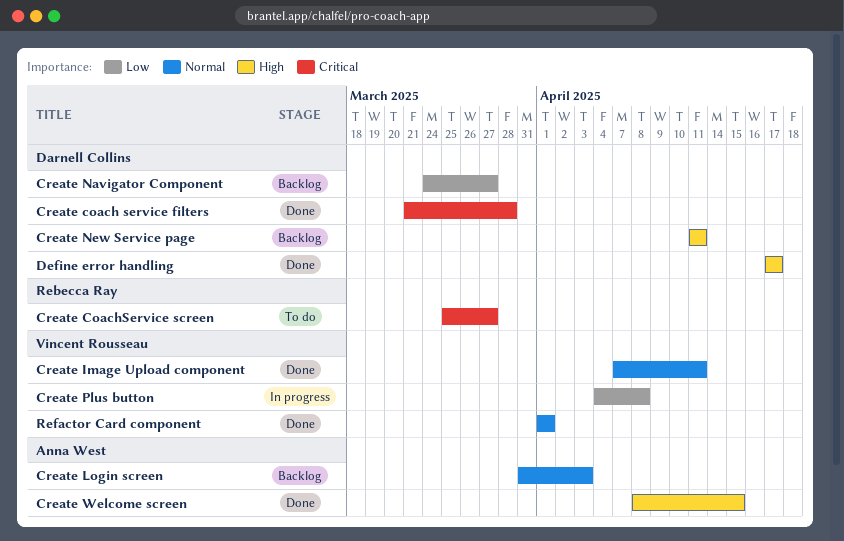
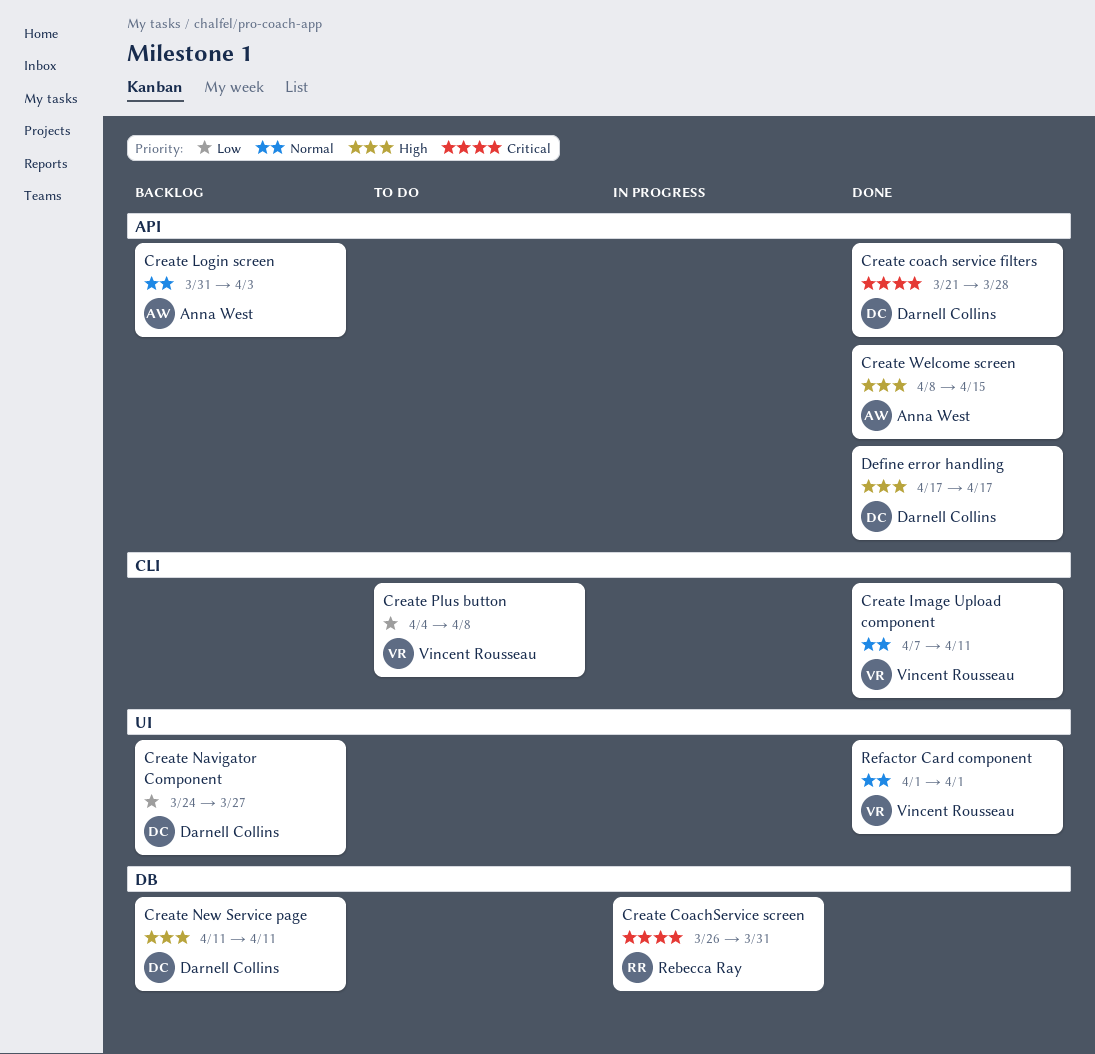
Create CoachService screen, status: To do -> In progress
Create CoachService screen, start: Mar 25 -> Mar 26
Create CoachService screen, due: Mar 27 -> Mar 31
Create Plus button, status: In progress -> To do

